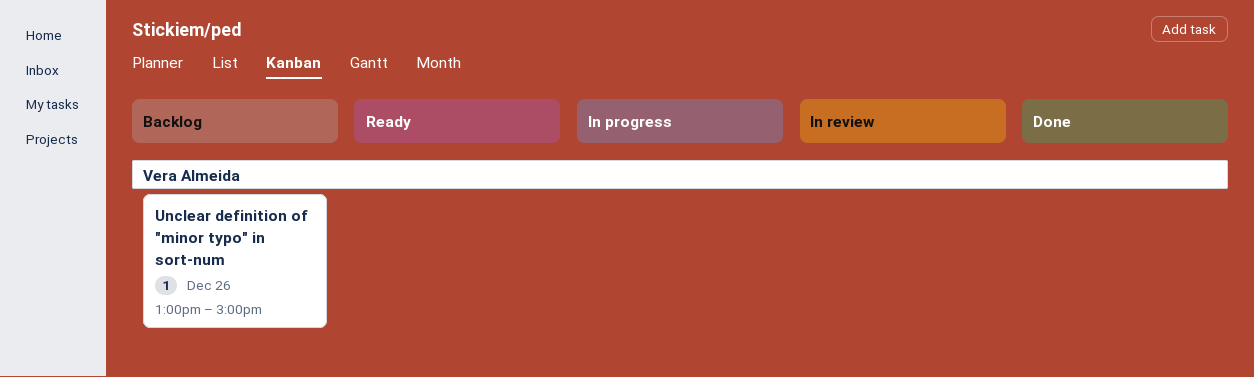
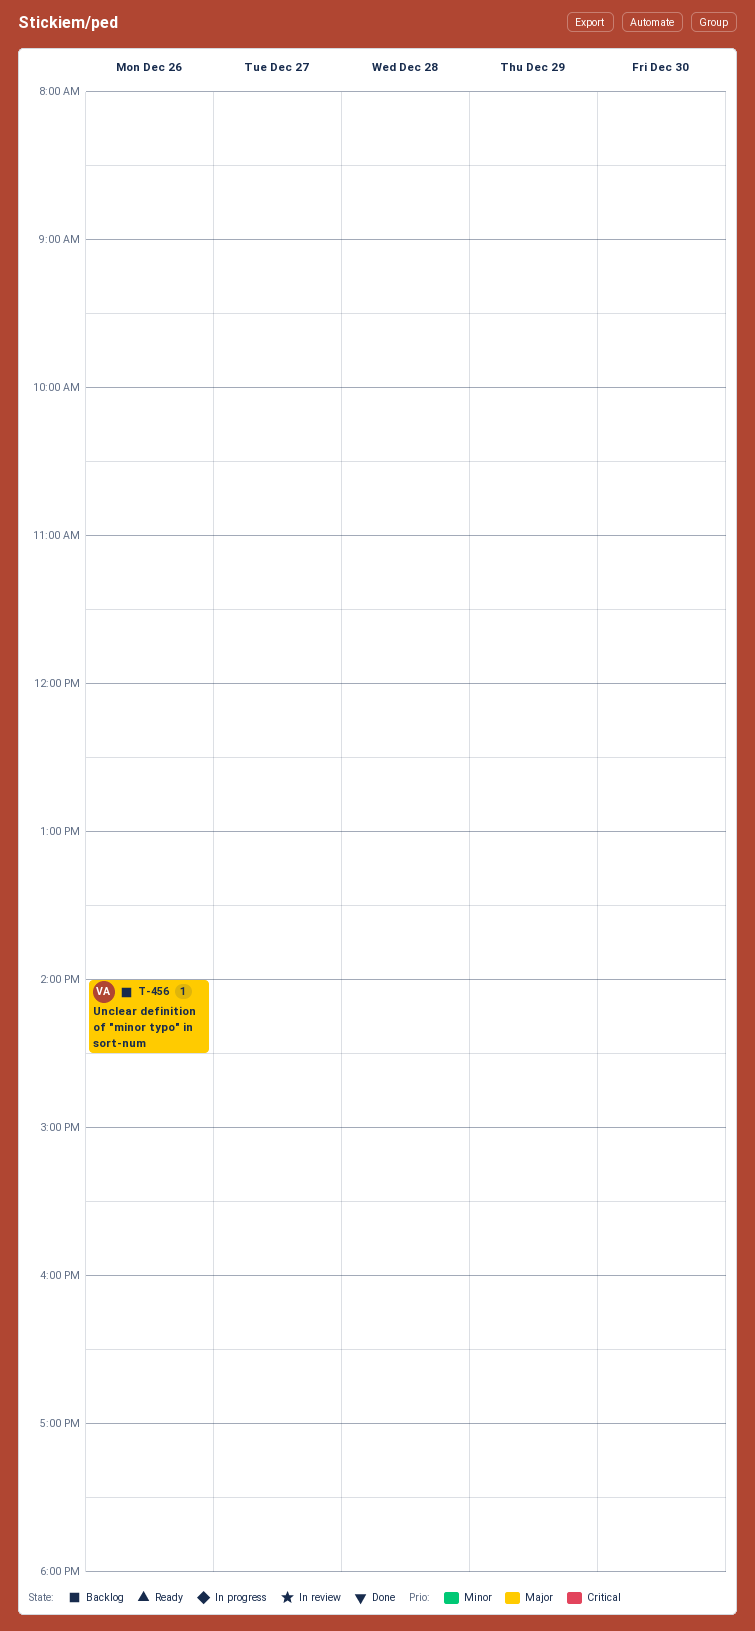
Unclear definition of "minor typo" in sort-num, begins: 13:00 -> 14:00
Unclear definition of "minor typo" in sort-num, ends: 15:00 -> 14:30

